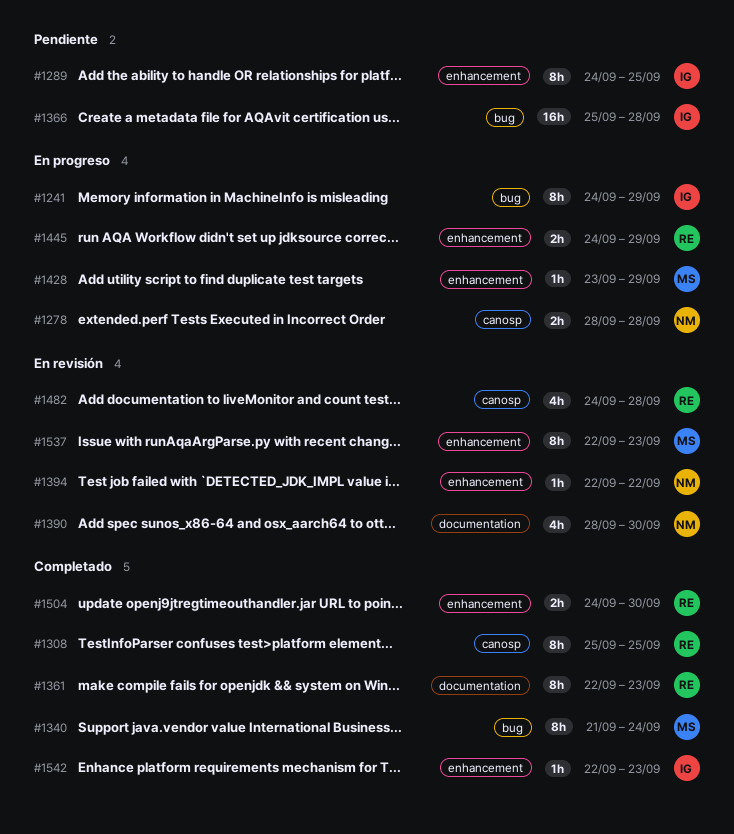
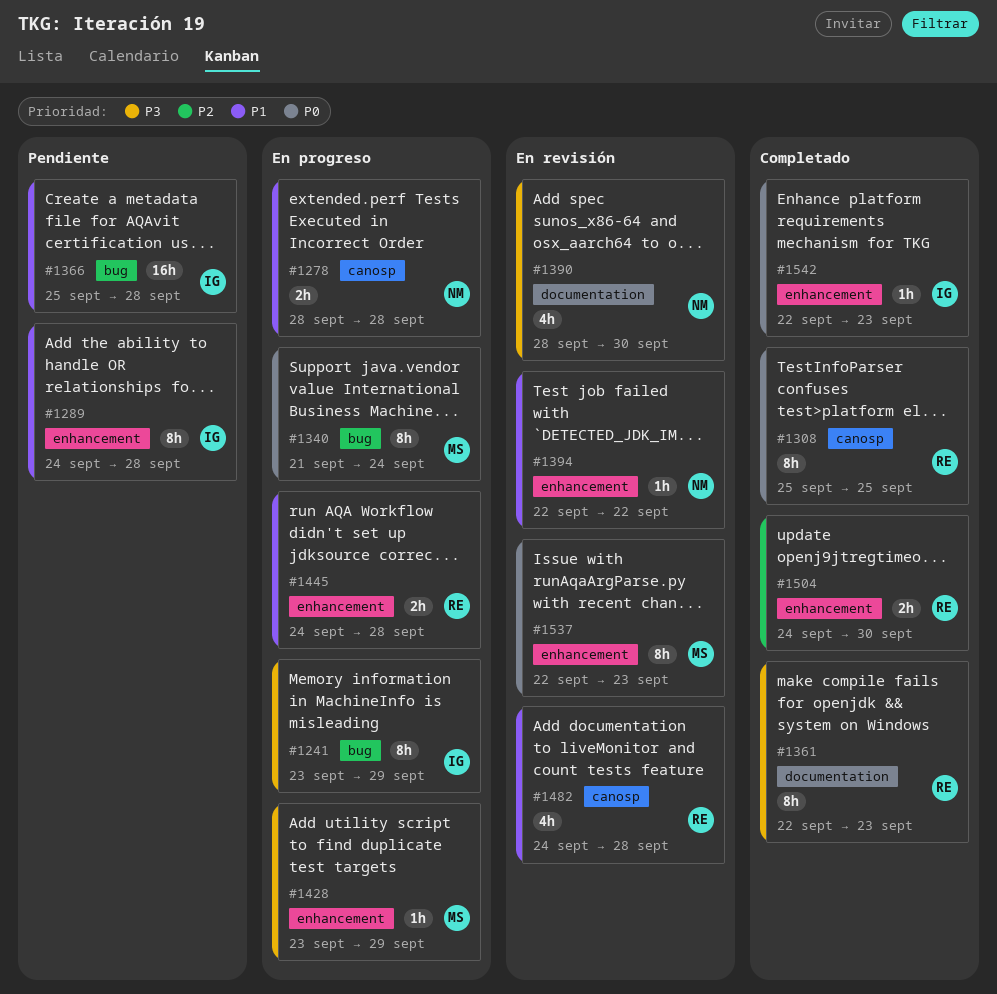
#1241, start: Sep 24 -> Sep 23
#1289, due: Sep 25 -> Sep 28
#1340, status: Completado -> En progreso
#1445, due: Sep 29 -> Sep 28

